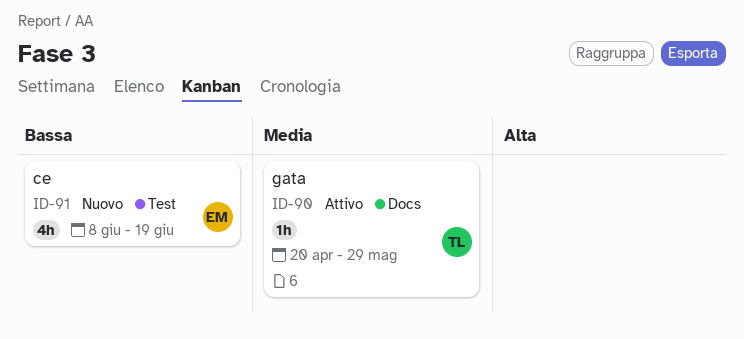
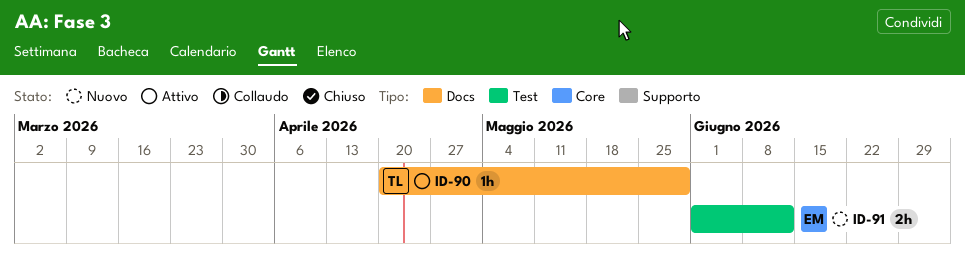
ID-91, estimate: 4h -> 2h
ID-91, start: Jun 8 -> Jun 1
ID-91, due: Jun 19 -> Jun 12

